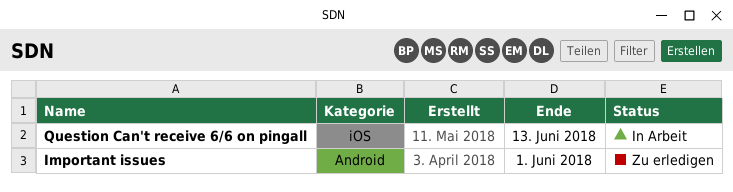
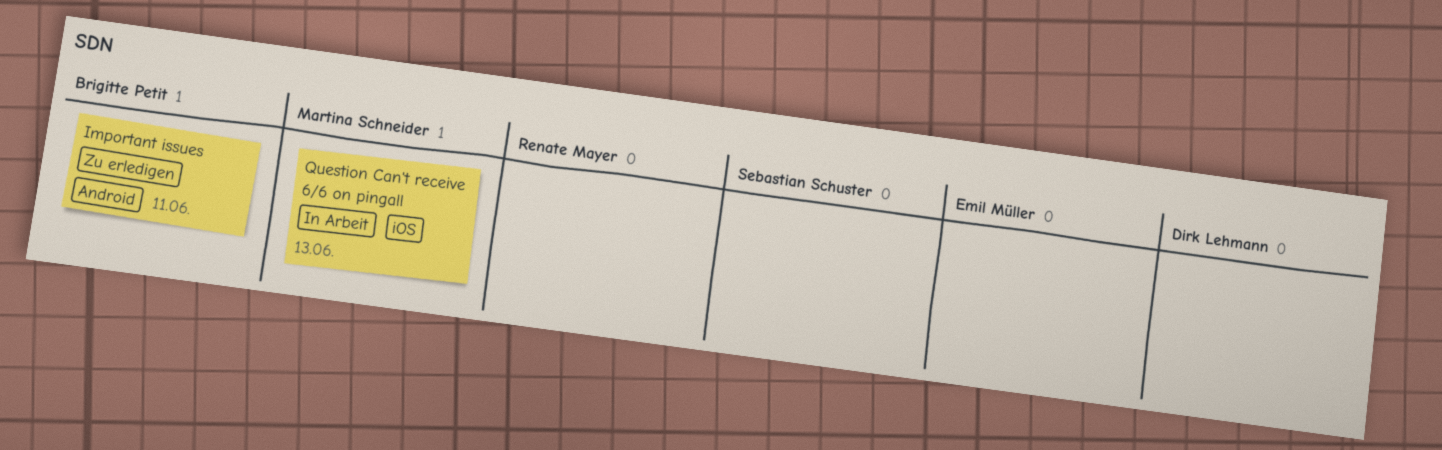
Important issues, due: Jun 1 -> Jun 11

